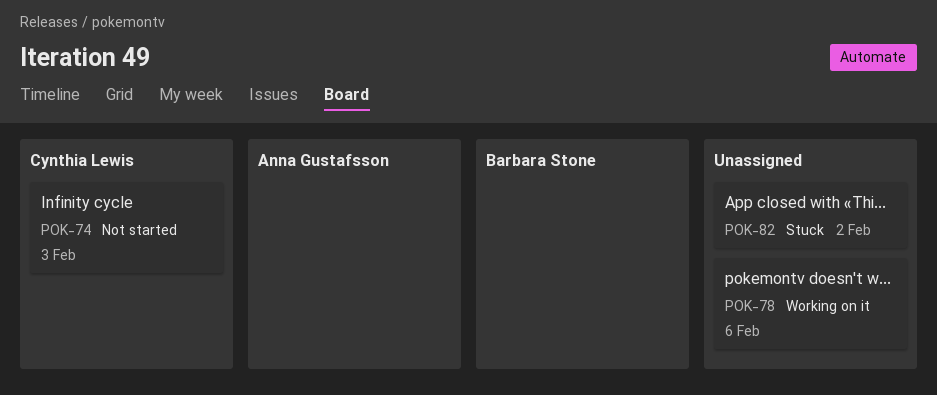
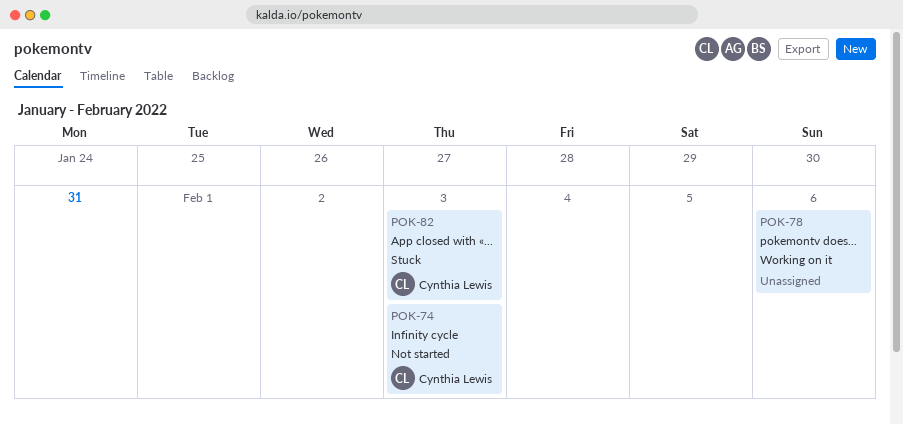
POK-82, owner: none -> Cynthia Lewis
POK-82, due: Feb 2 -> Feb 3

